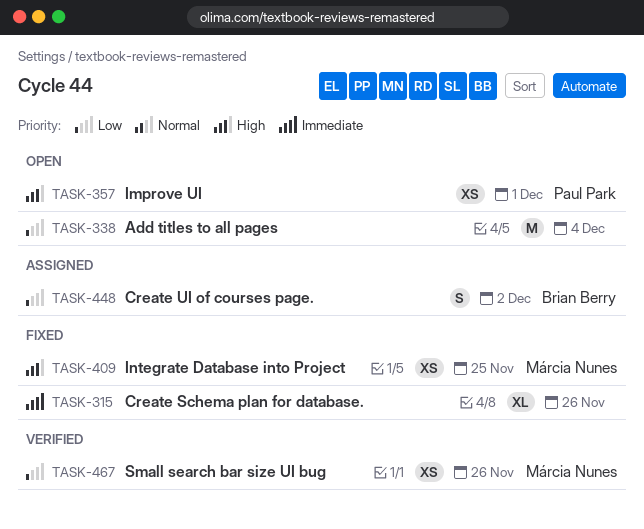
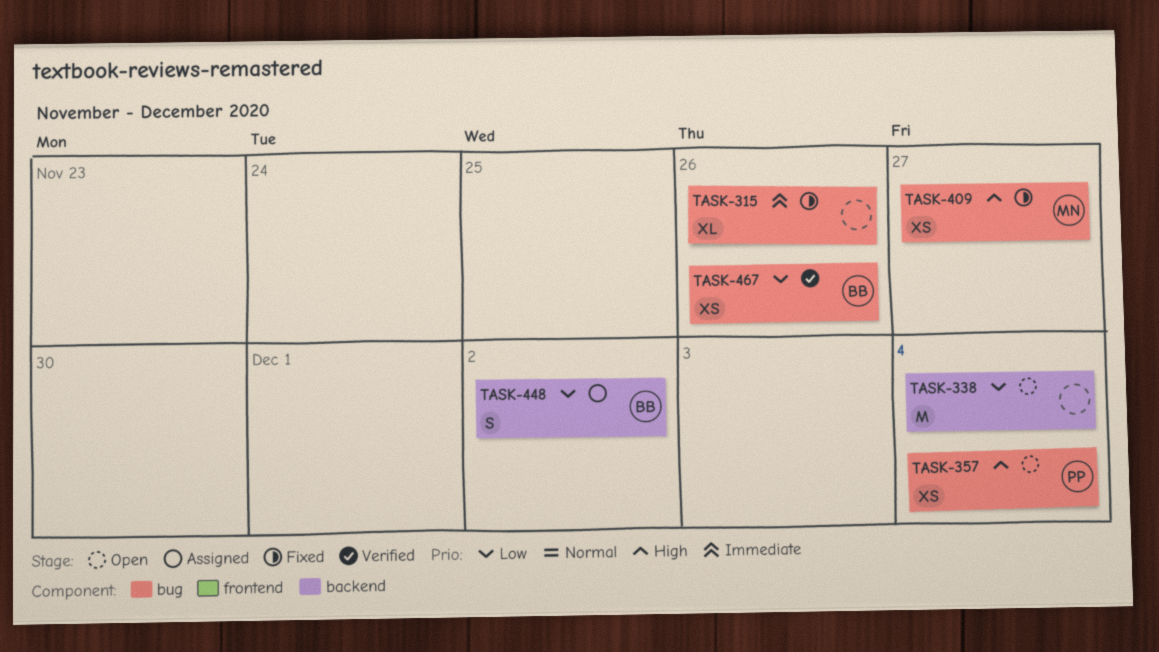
TASK-357, due: Dec 1 -> Dec 4
TASK-409, due: Nov 25 -> Nov 27
TASK-467, owner: Márcia Nunes -> Brian Berry

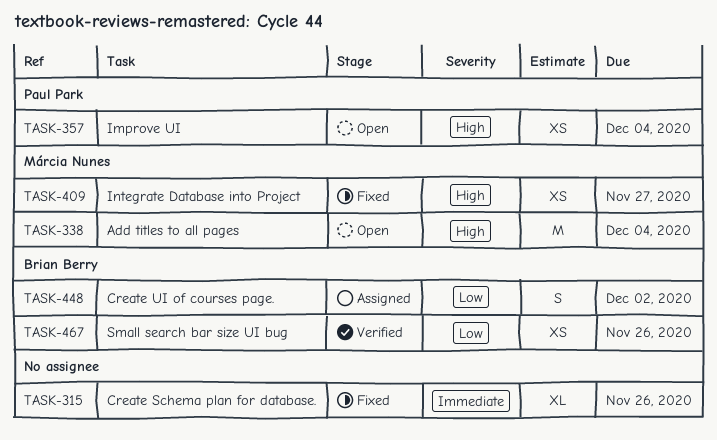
TASK-338, owner: none -> Márcia Nunes
TASK-338, priority: Low -> High

